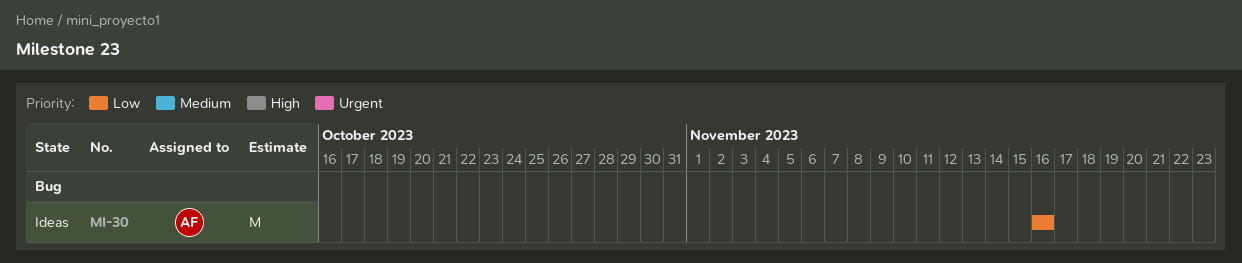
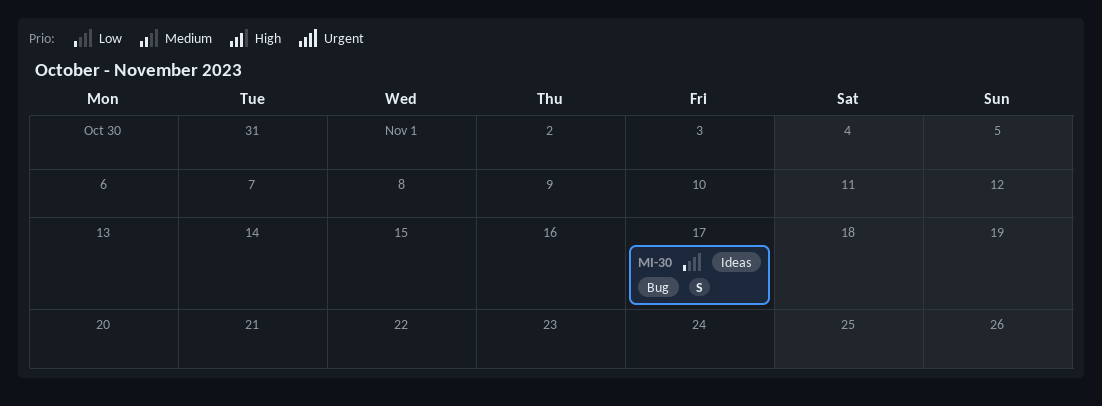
MI-30, estimate: M -> S
MI-30, due: Nov 16 -> Nov 17

